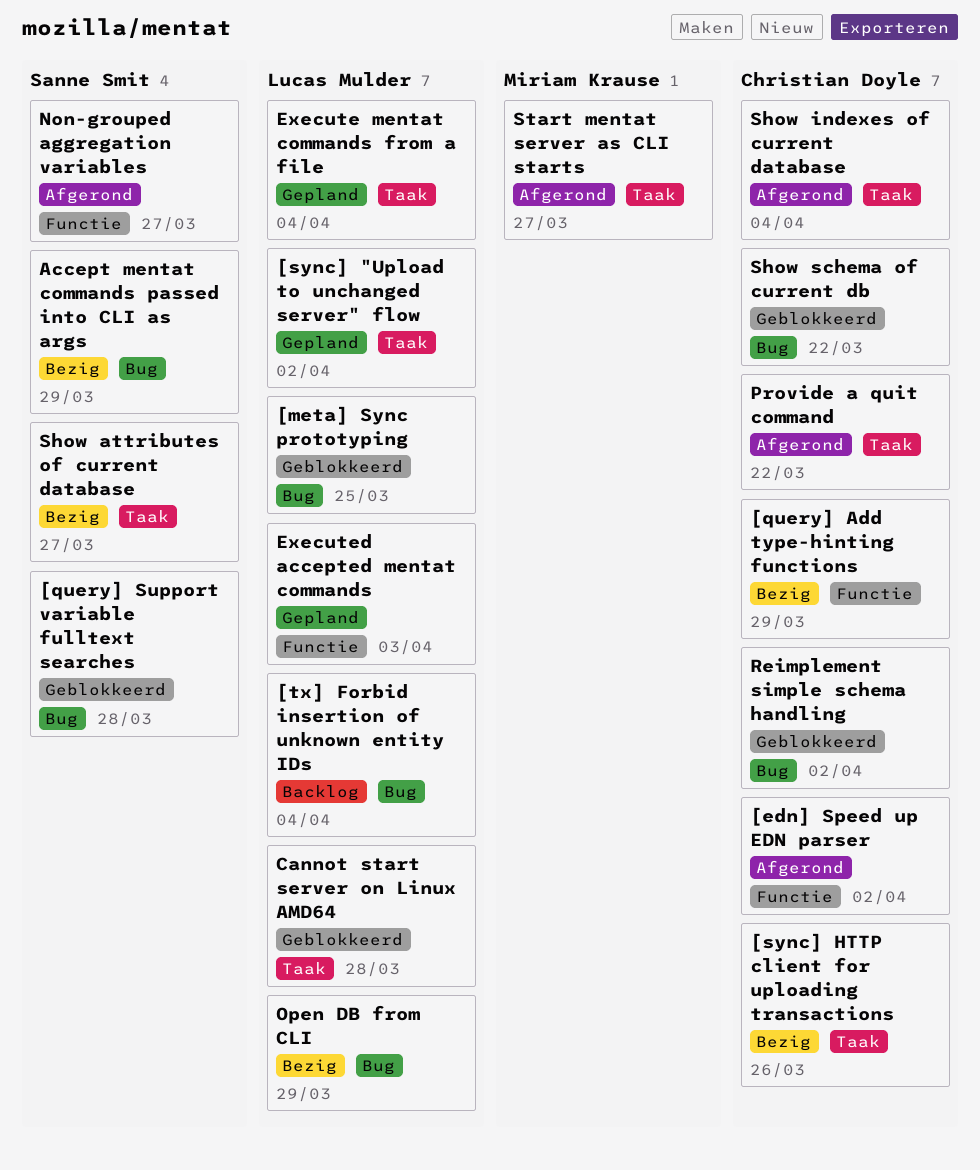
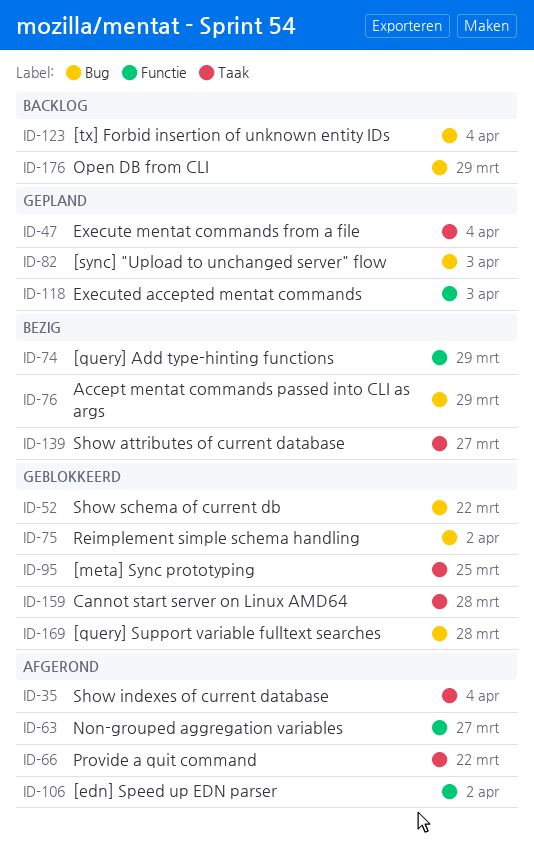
[meta] Sync prototyping, label: Bug -> Taak
[sync] "Upload to unchanged server" flow, label: Taak -> Bug
[sync] "Upload to unchanged server" flow, due: Apr 2 -> Apr 3
[sync] HTTP client for uploading transactions: present -> none
Open DB from CLI, status: Bezig -> Backlog
Start mentat server as CLI starts: present -> none

